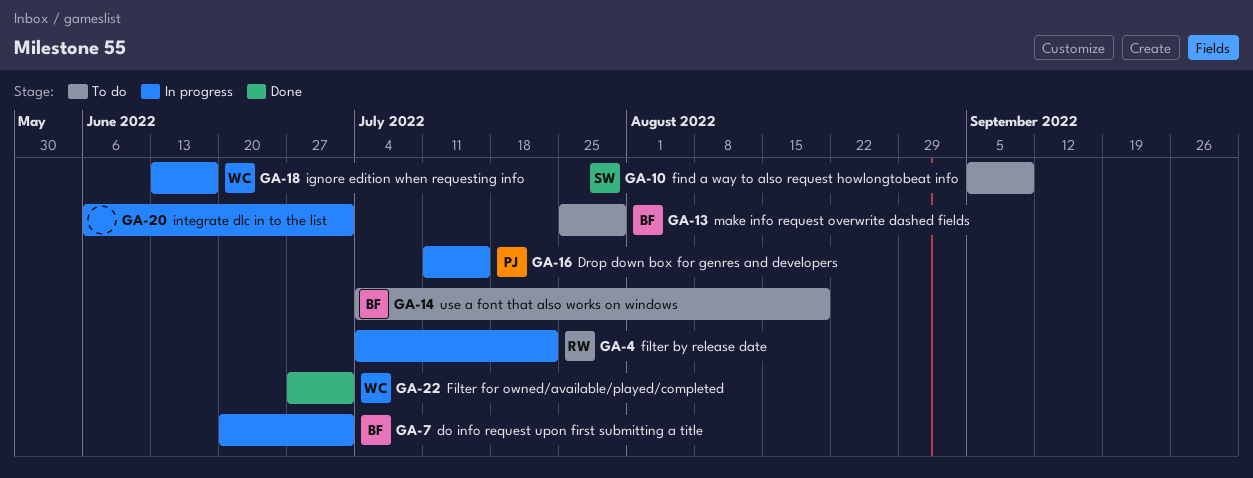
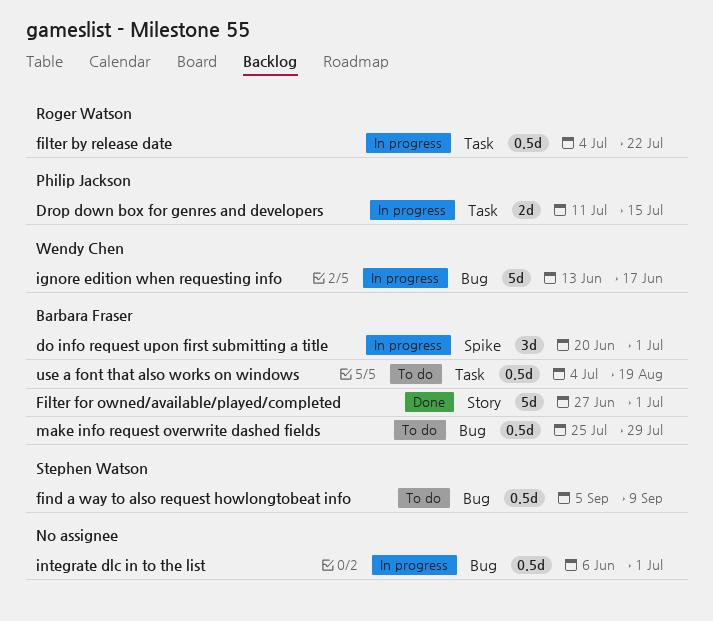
Filter for owned/available/played/completed, owner: Wendy Chen -> Barbara Fraser

